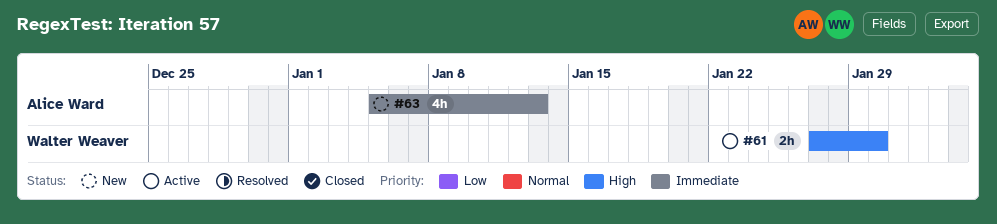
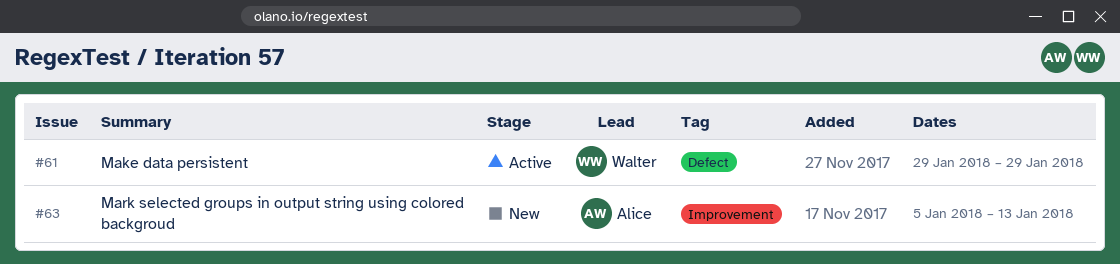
#61, start: Jan 27 -> Jan 29
#61, due: Jan 30 -> Jan 29

